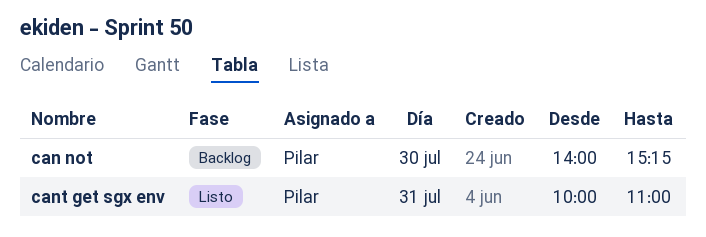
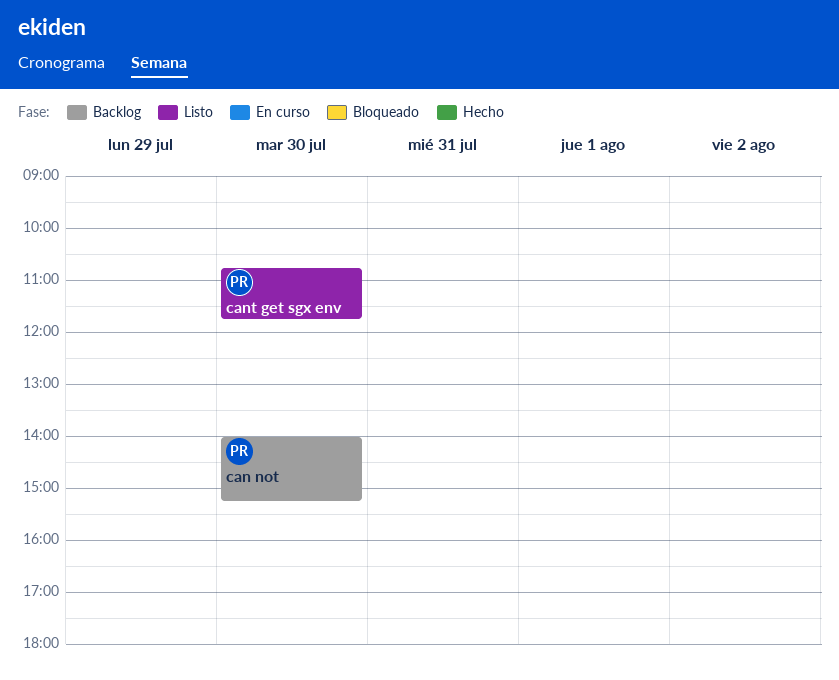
cant get sgx env, day: Jul 31 -> Jul 30
cant get sgx env, begins: 10:00 -> 10:45
cant get sgx env, ends: 11:00 -> 11:45

